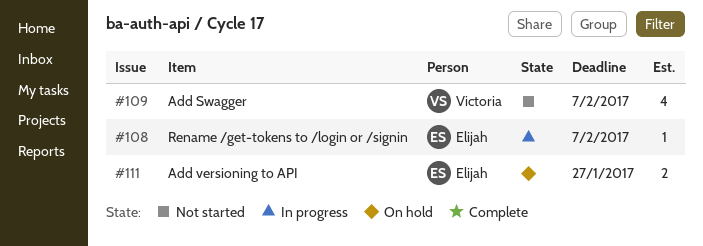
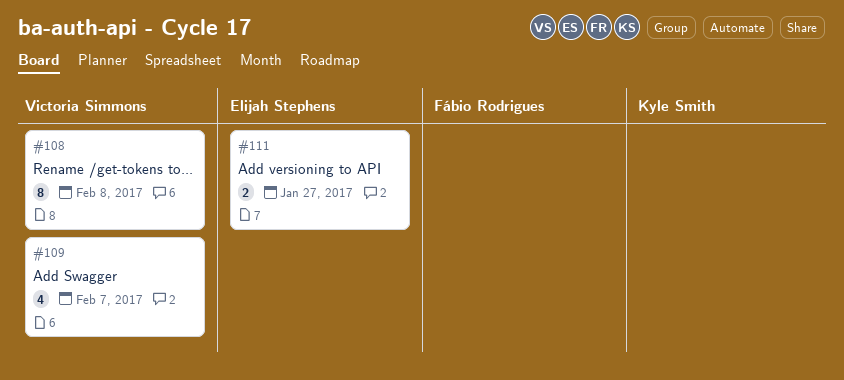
#108, owner: Elijah Stephens -> Victoria Simmons
#108, estimate: 1 -> 8
#108, due: Feb 7 -> Feb 8

